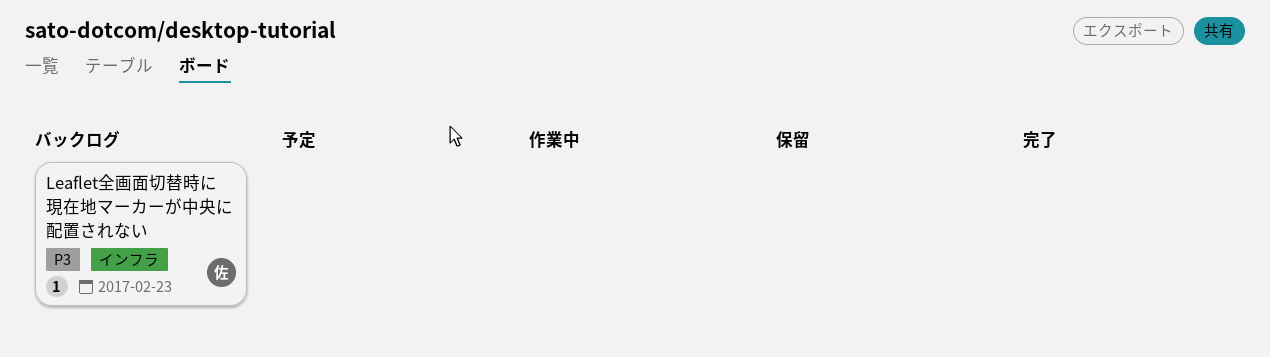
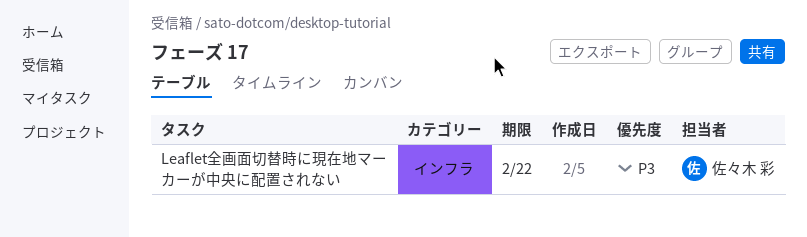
Leaflet全画面切替時に現在地マーカーが中央に配置されない, due: Feb 23 -> Feb 22

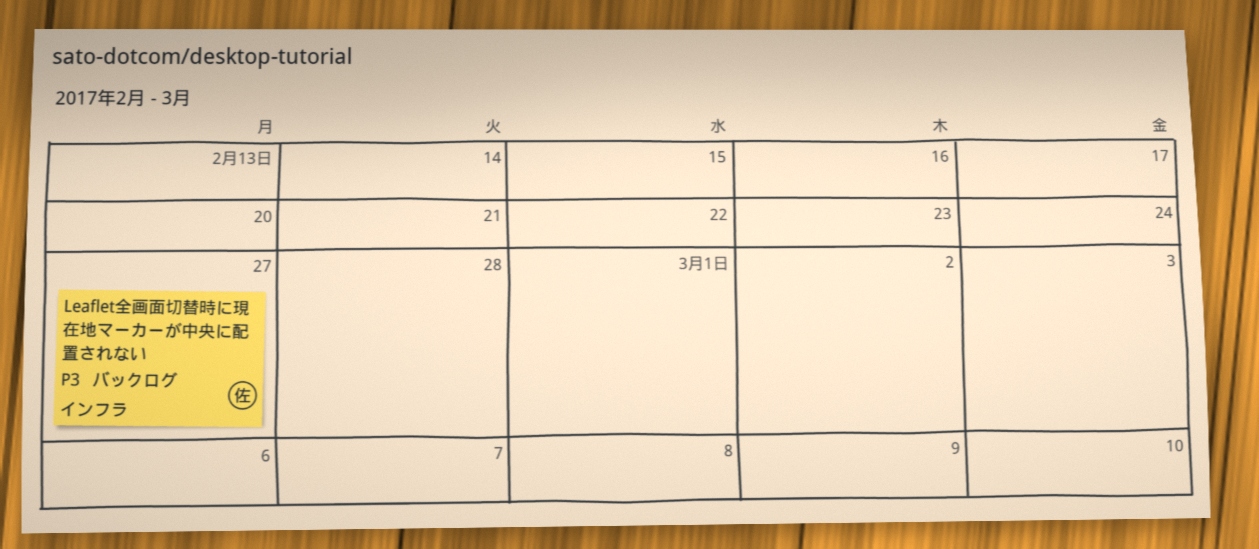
Leaflet全画面切替時に現在地マーカーが中央に配置されない, due: Feb 22 -> Feb 27

